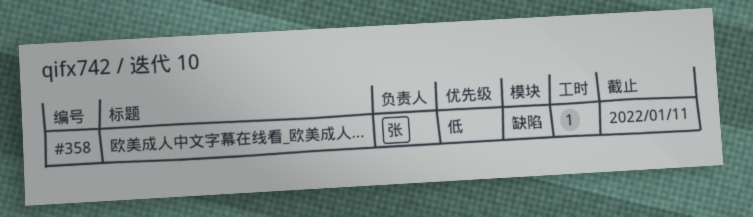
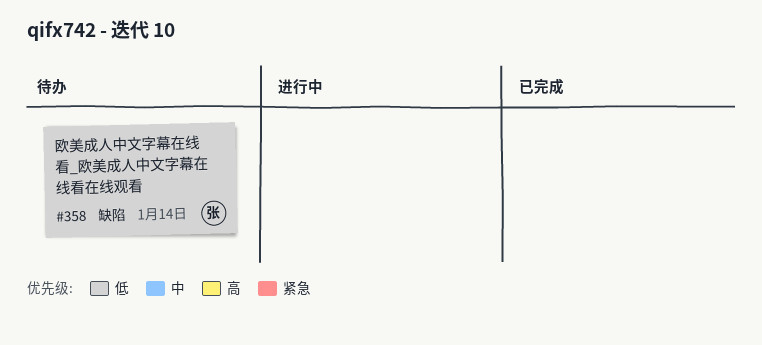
#358, due: Jan 11 -> Jan 14

